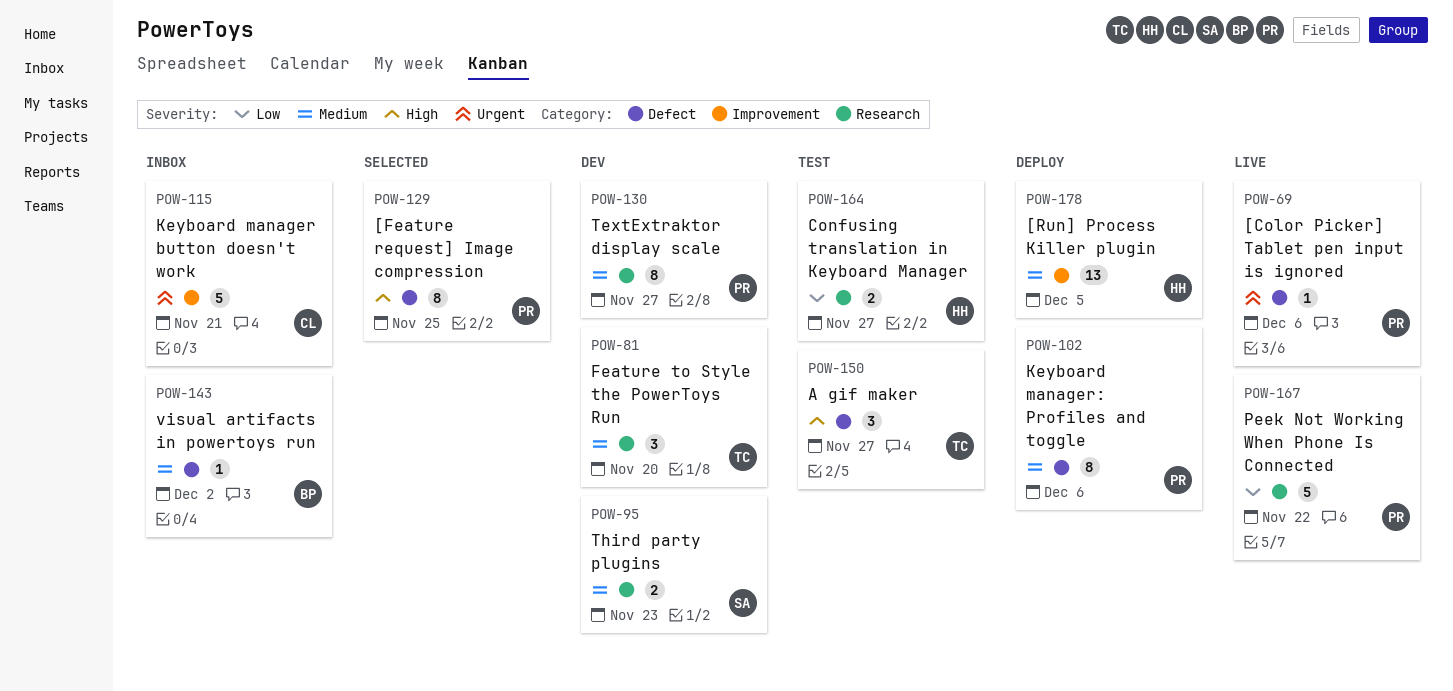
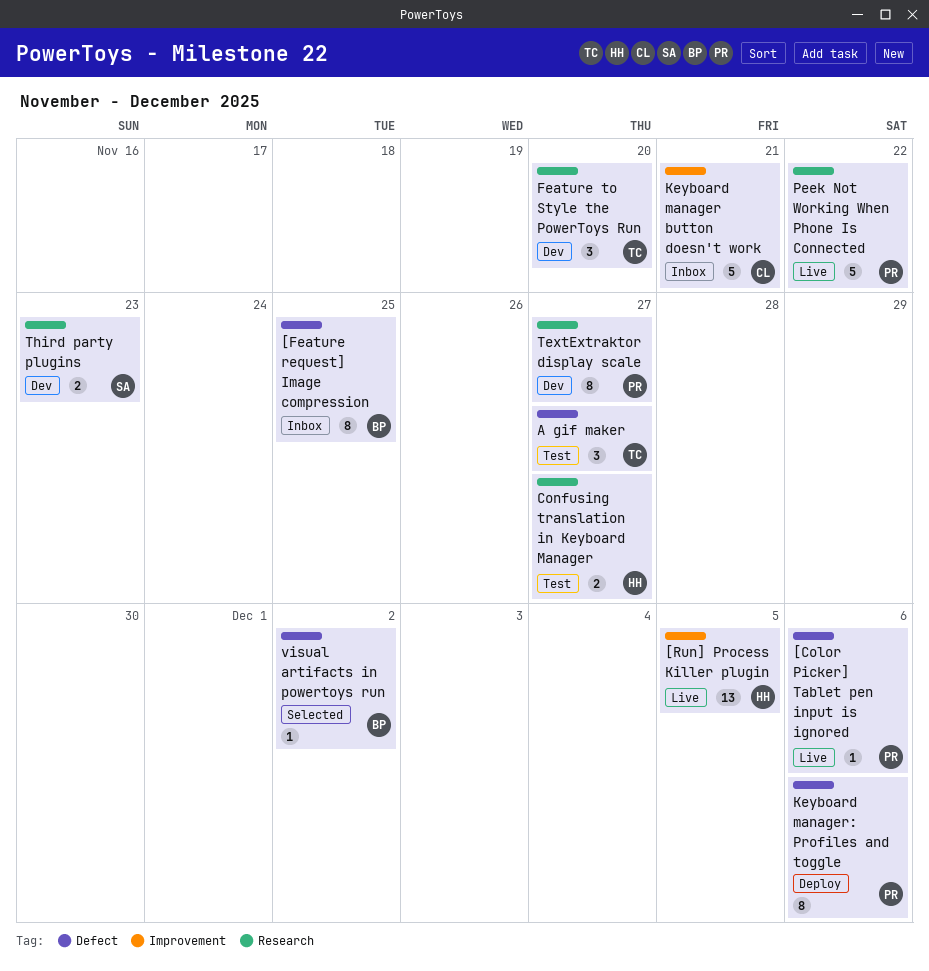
[Feature request] Image compression, status: Selected -> Inbox
[Feature request] Image compression, owner: PR -> BP
[Run] Process Killer plugin, status: Deploy -> Live
visual artifacts in powertoys run, status: Inbox -> Selected

